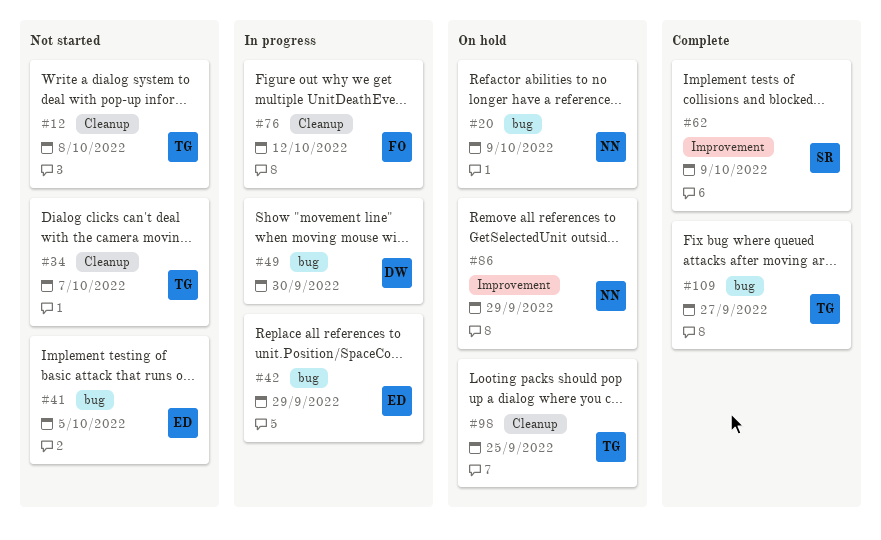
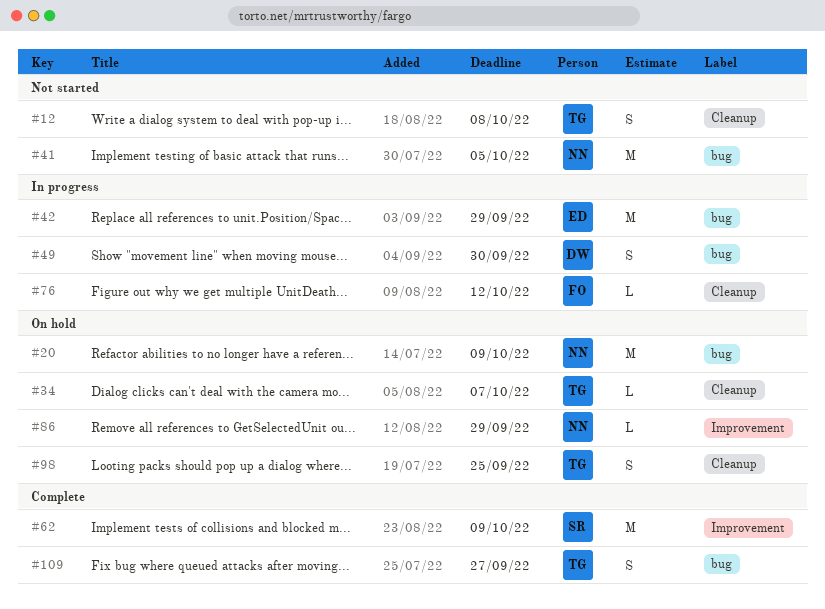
#34, status: Not started -> On hold
#41, owner: ED -> NN

